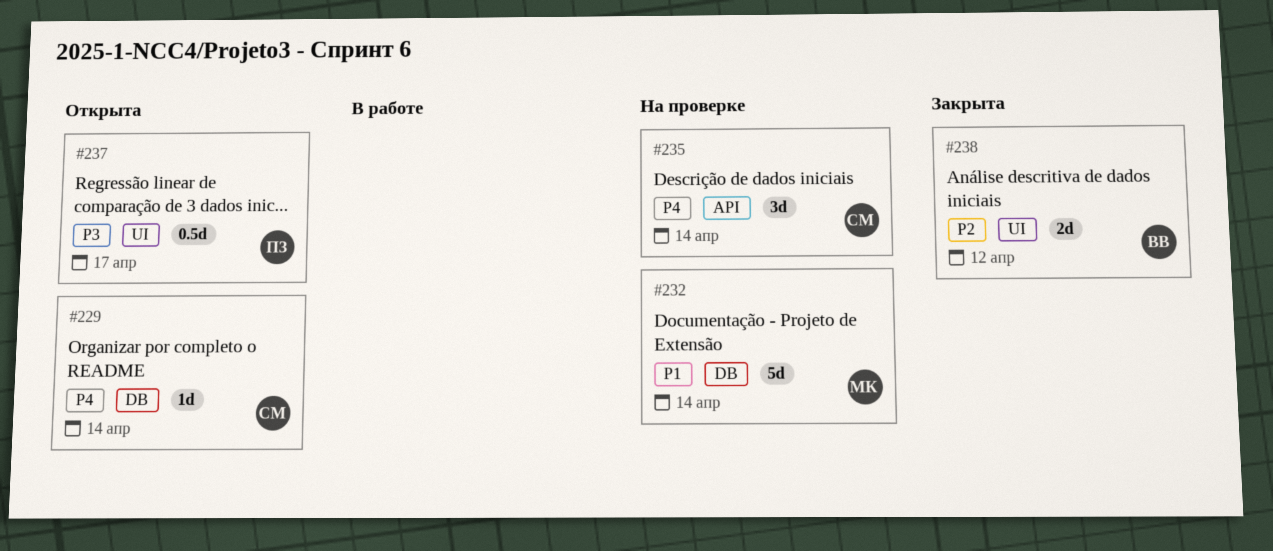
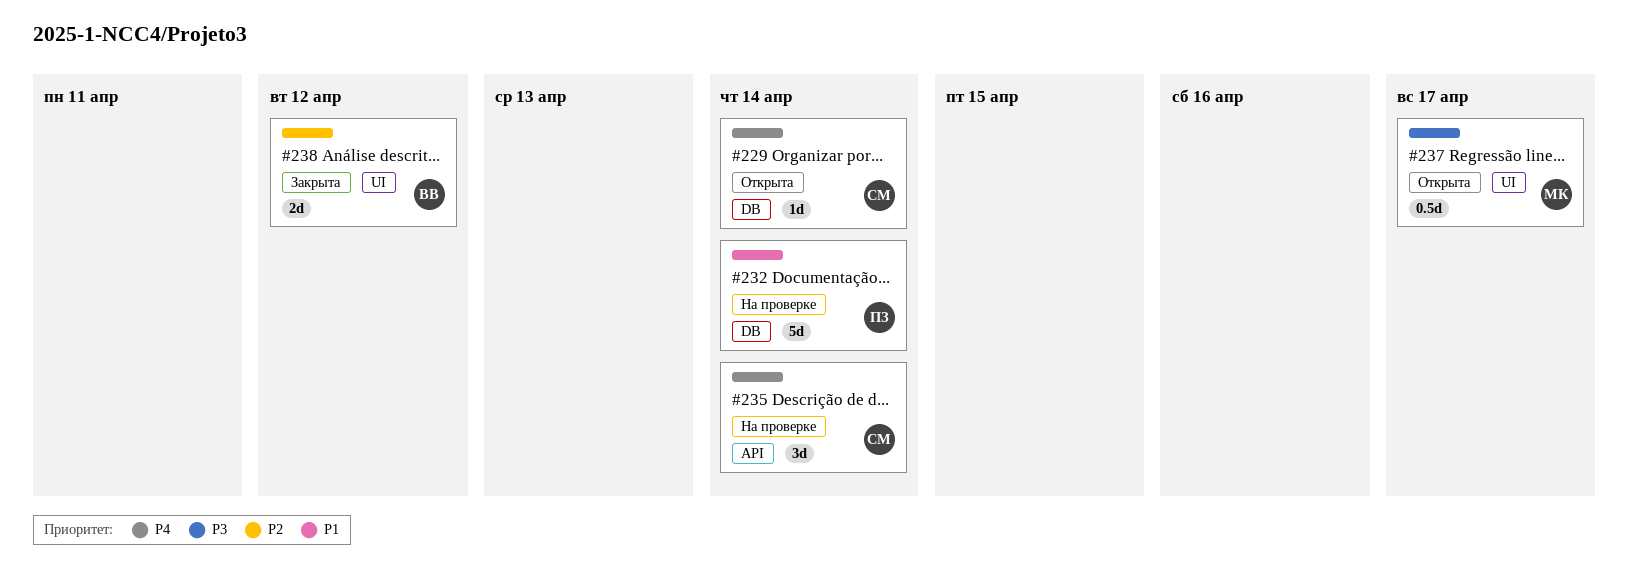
#232, owner: МК -> ПЗ
#237, owner: ПЗ -> МК

